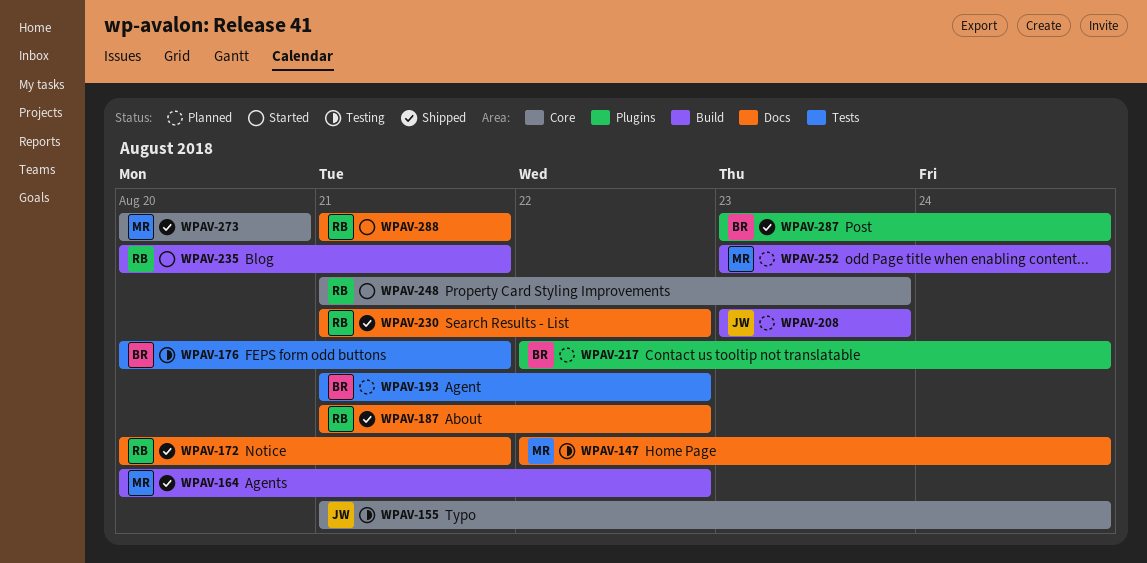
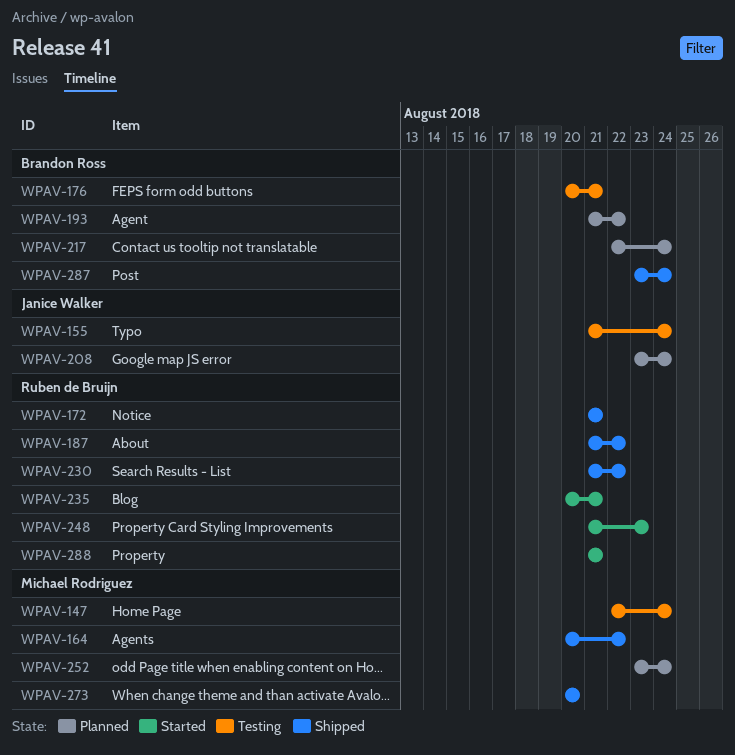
WPAV-172, start: Aug 20 -> Aug 21
WPAV-208, due: Aug 23 -> Aug 24

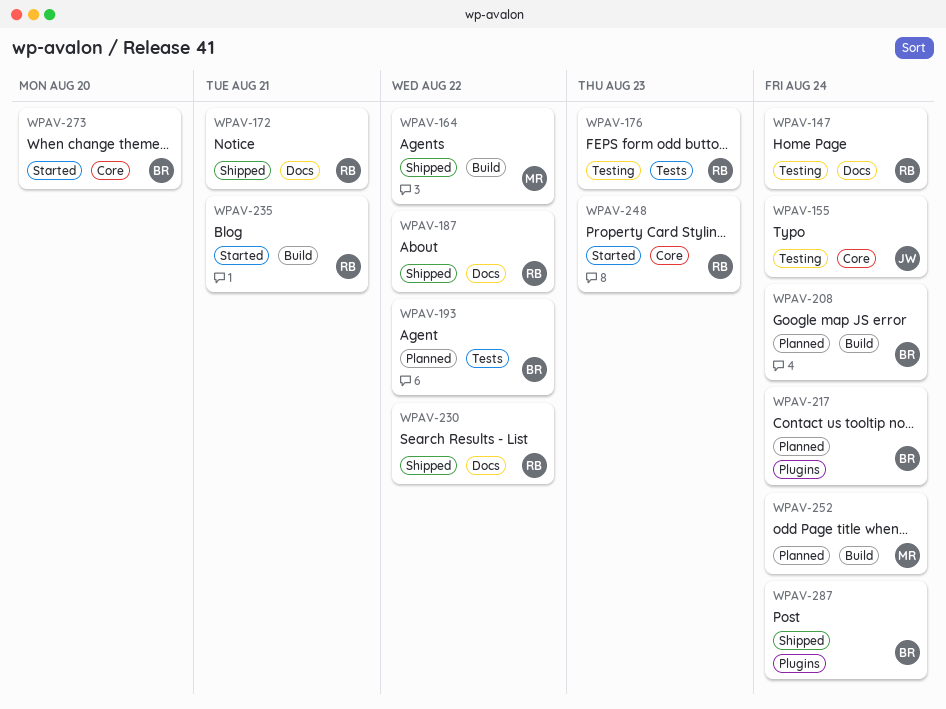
WPAV-147, owner: Michael Rodriguez -> Ruben de Bruijn
WPAV-176, owner: Brandon Ross -> Ruben de Bruijn
WPAV-176, due: Aug 21 -> Aug 23
WPAV-208, owner: Janice Walker -> Brandon Ross
WPAV-273, status: Shipped -> Started
WPAV-273, owner: Michael Rodriguez -> Brandon Ross
WPAV-288: present -> none

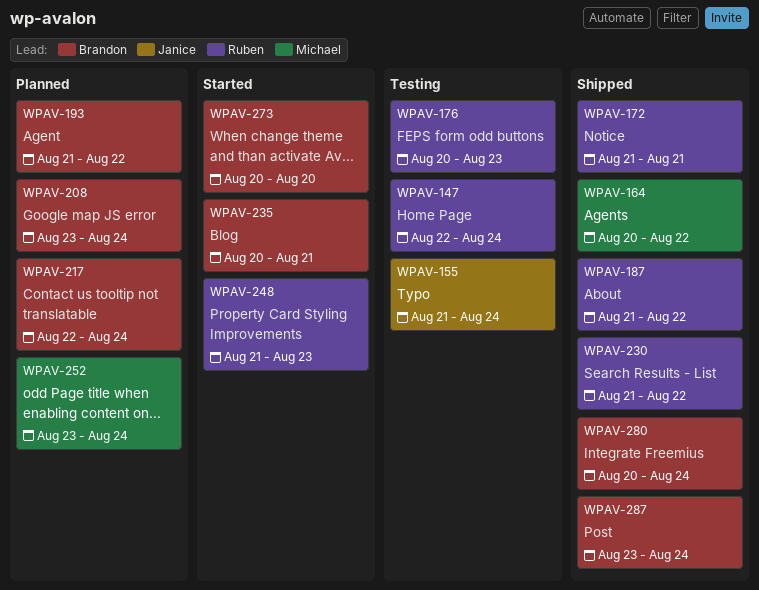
WPAV-235, owner: Ruben -> Brandon
WPAV-280: none -> present

